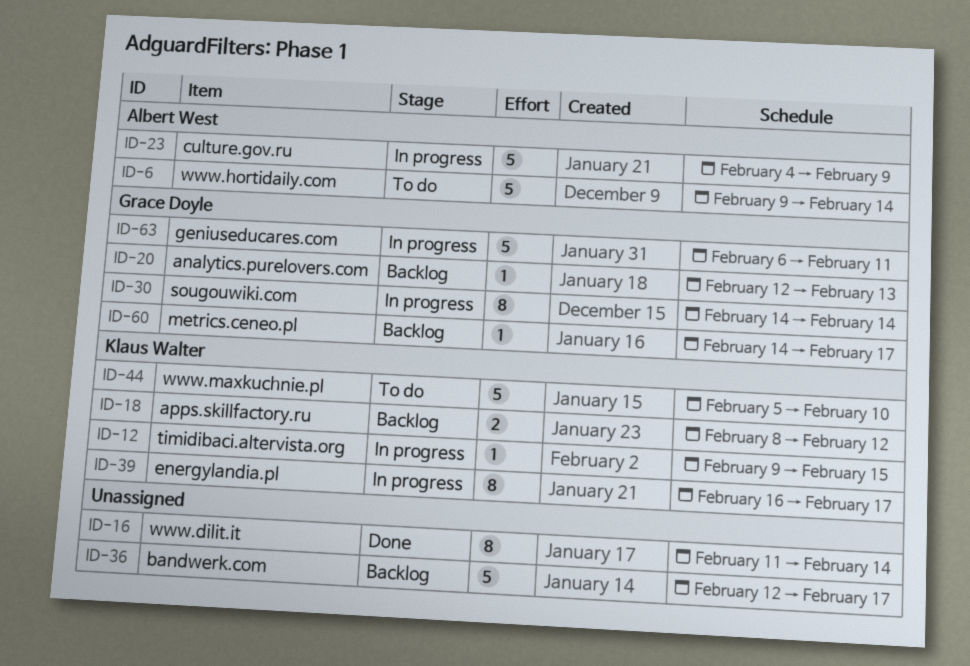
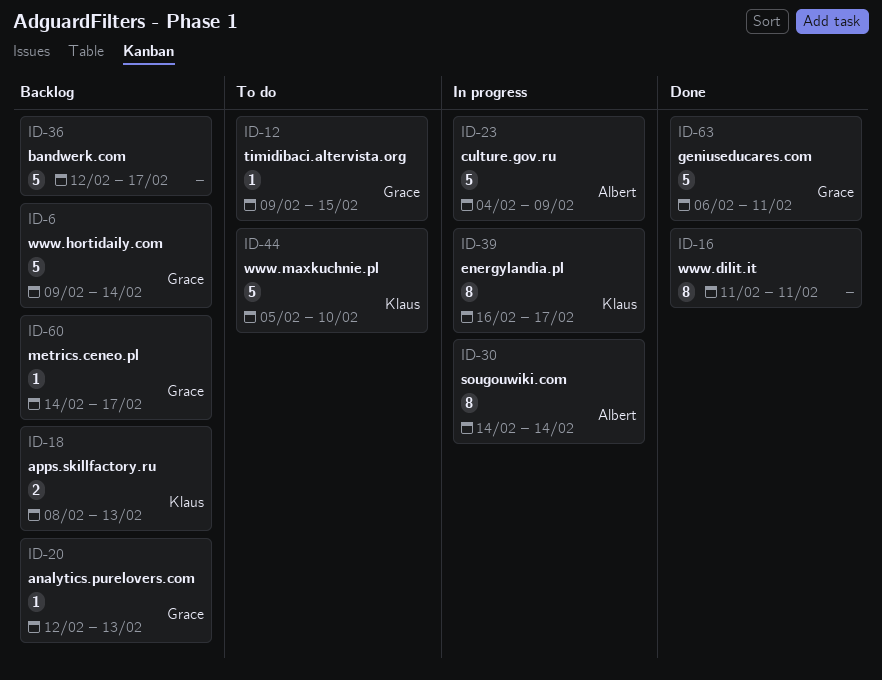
ID-6, status: To do -> Backlog
ID-6, owner: Albert West -> Grace Doyle
ID-12, status: In progress -> To do
ID-12, owner: Klaus Walter -> Grace Doyle
ID-16, due: Feb 14 -> Feb 11
ID-18, due: Feb 12 -> Feb 13
ID-30, owner: Grace Doyle -> Albert West
ID-63, status: In progress -> Done

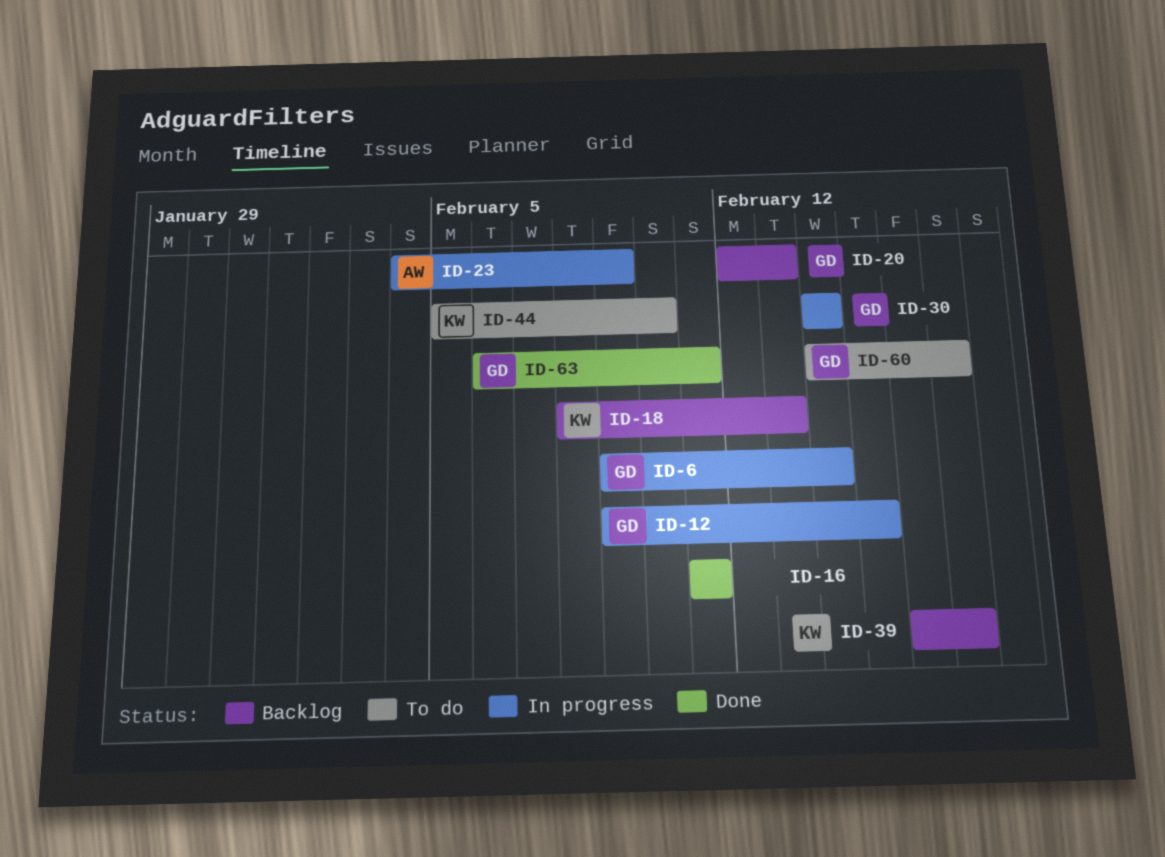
ID-6, status: Backlog -> In progress
ID-12, status: To do -> In progress
ID-30, owner: Albert -> Grace
ID-36: present -> none
ID-39, status: In progress -> Backlog
ID-60, status: Backlog -> To do

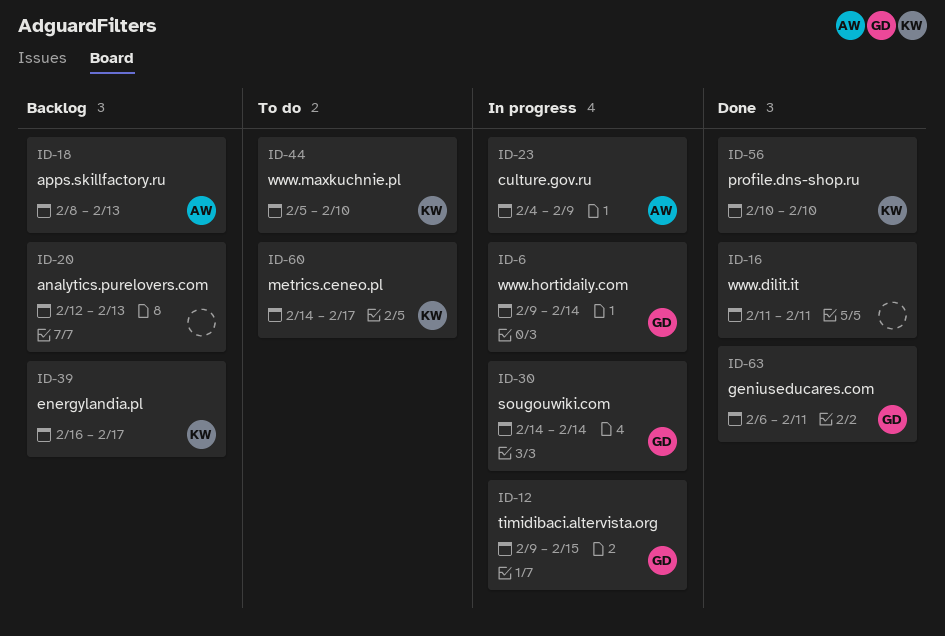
ID-18, owner: KW -> AW
ID-20, owner: GD -> none
ID-56: none -> present
ID-60, owner: GD -> KW

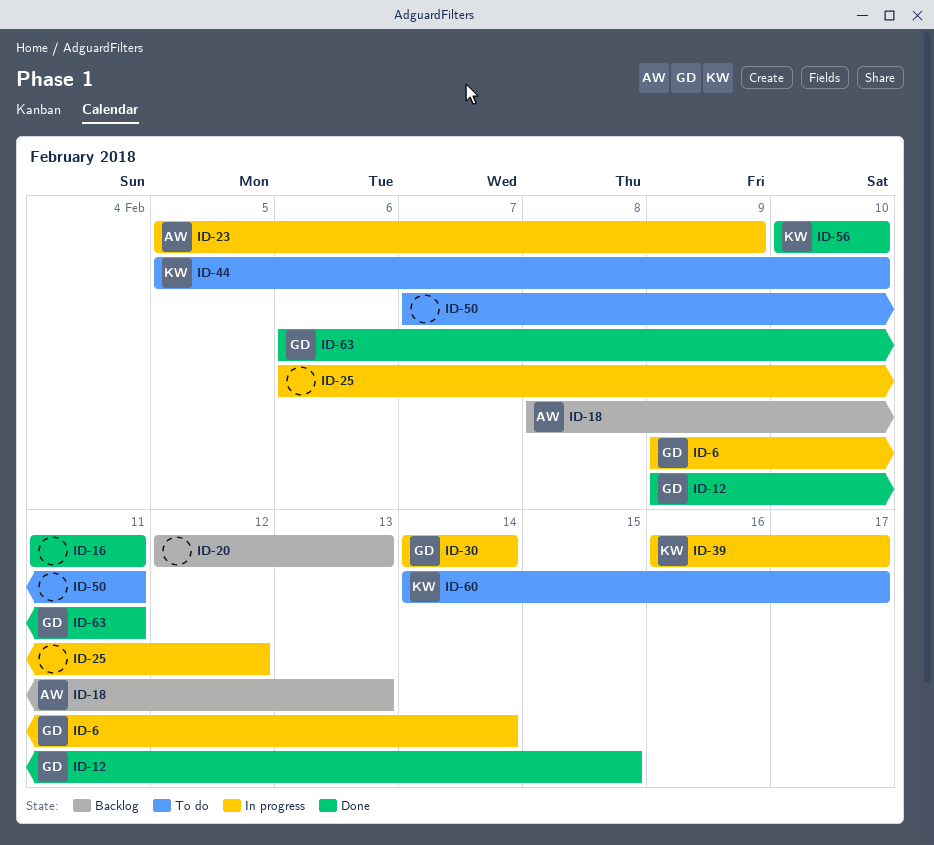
ID-12, status: In progress -> Done
ID-23, start: Feb 4 -> Feb 5
ID-25: none -> present
ID-39, status: Backlog -> In progress
ID-50: none -> present

